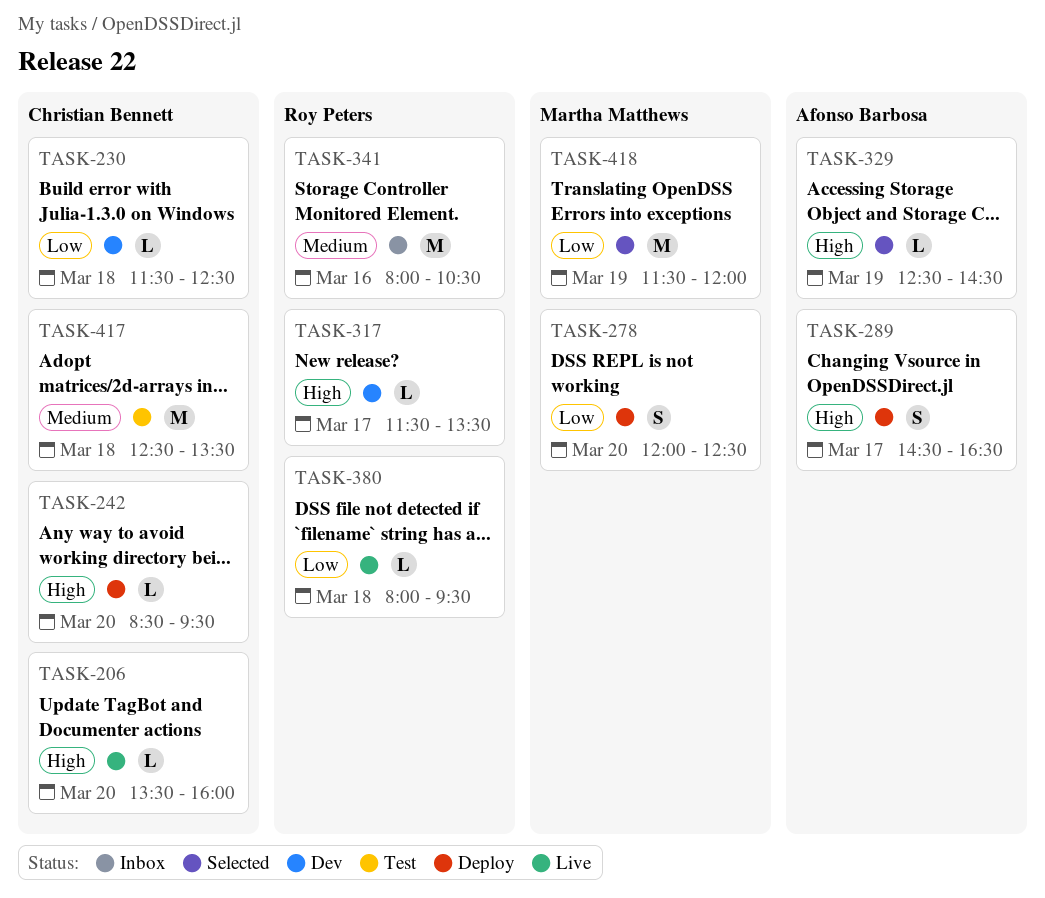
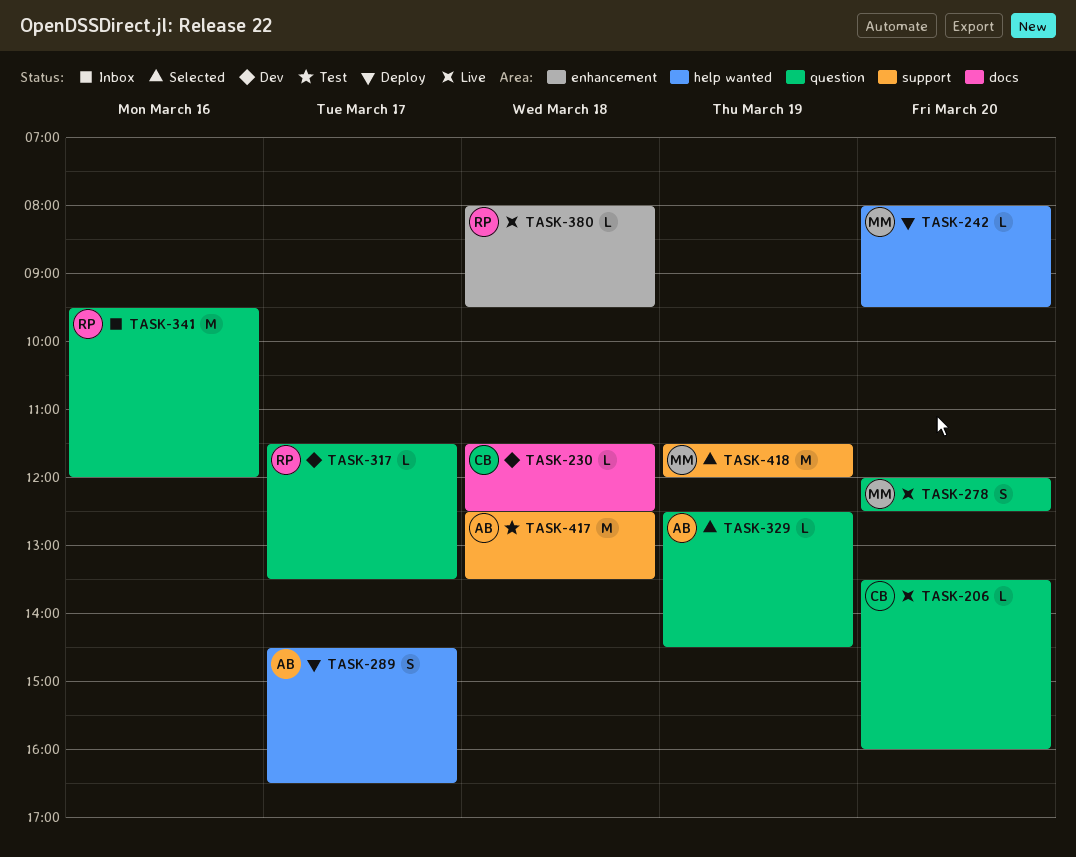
TASK-242, owner: Christian Bennett -> Martha Matthews
TASK-242, begins: 08:30 -> 08:00
TASK-278, status: Deploy -> Live
TASK-341, begins: 08:00 -> 09:30
TASK-341, ends: 10:30 -> 12:00
TASK-417, owner: Christian Bennett -> Afonso Barbosa

